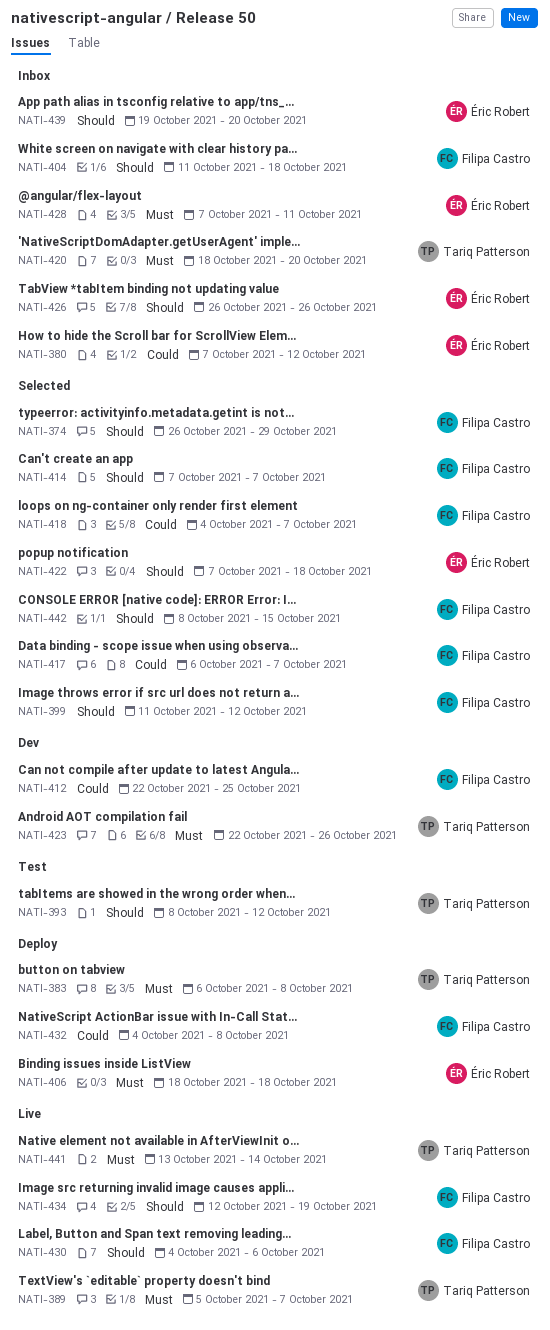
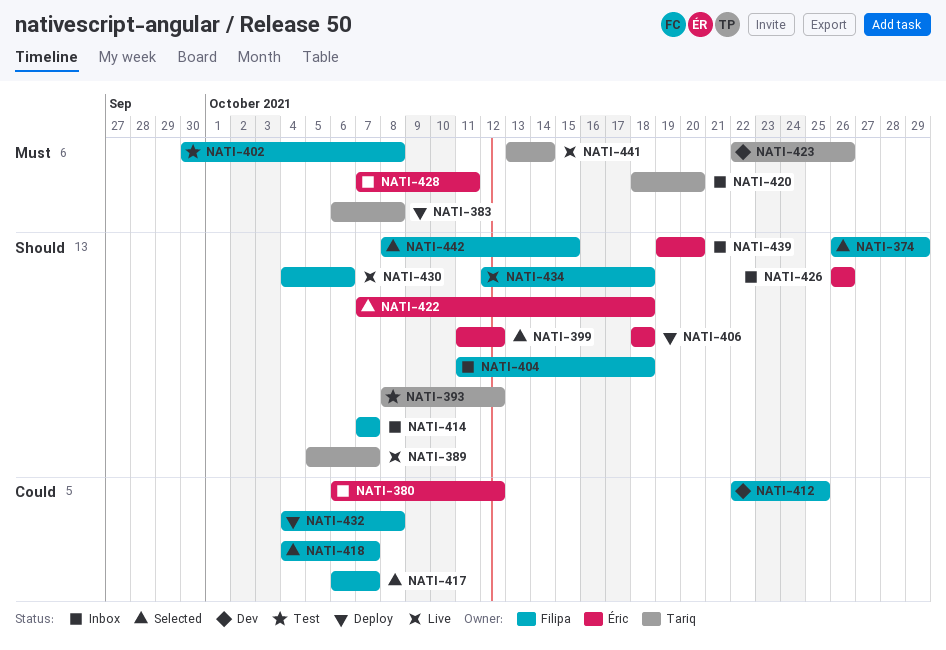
NATI-380, start: Oct 7 -> Oct 6
NATI-389, priority: Must -> Should
NATI-399, owner: Filipa Castro -> Éric Robert
NATI-402: none -> present
NATI-406, priority: Must -> Should
NATI-414, status: Selected -> Inbox
NATI-434, due: Oct 19 -> Oct 18

